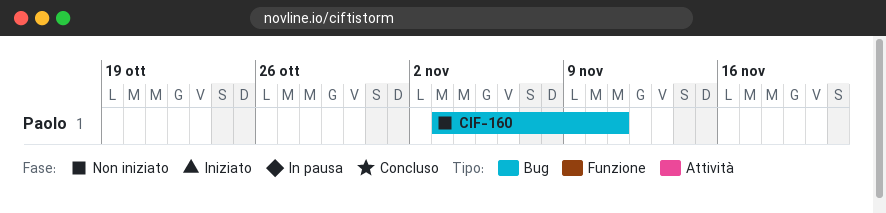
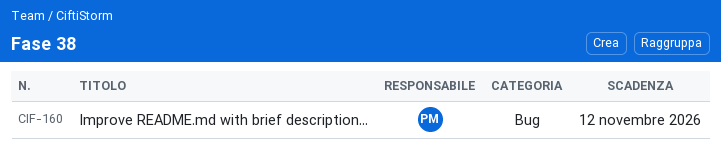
CIF-160, due: Nov 11 -> Nov 12

